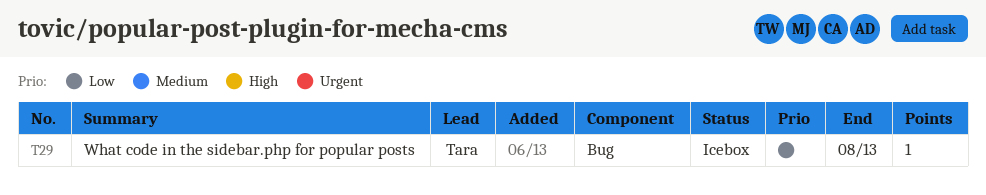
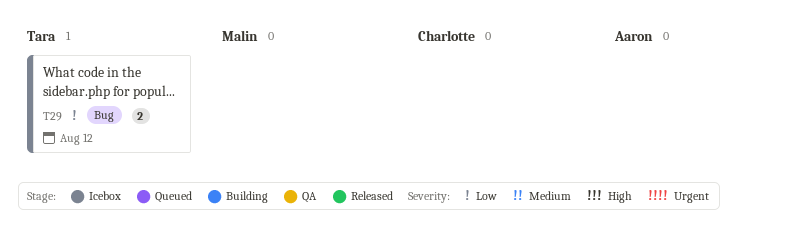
T29, estimate: 1 -> 2
T29, due: Aug 13 -> Aug 12

